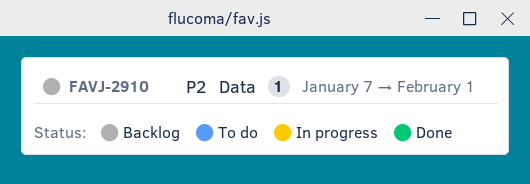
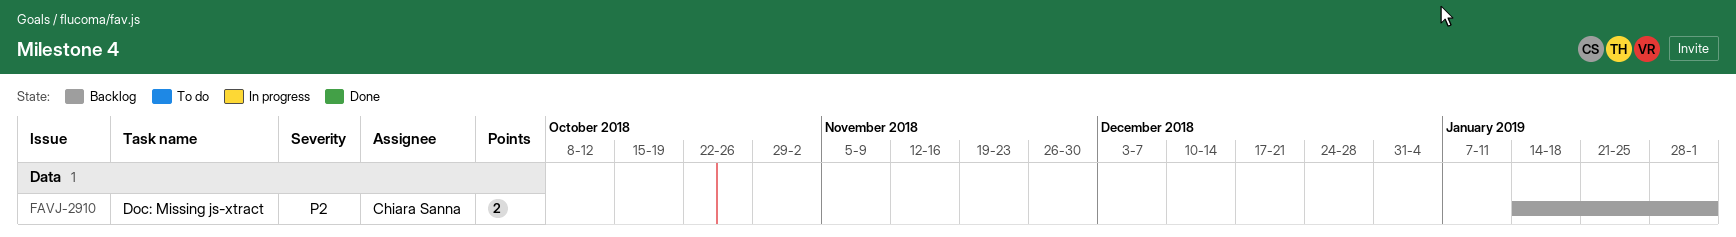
FAVJ-2910, estimate: 1 -> 2
FAVJ-2910, start: Jan 7 -> Jan 14

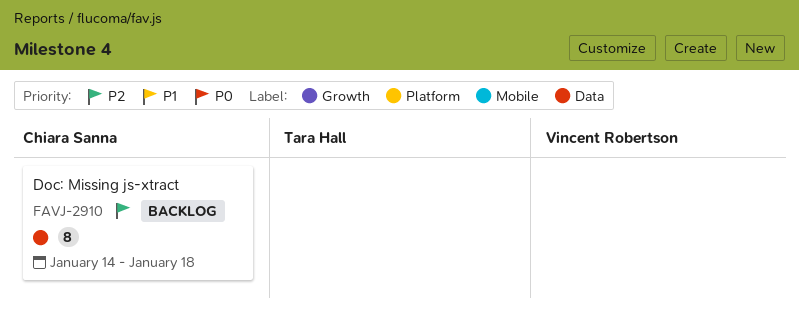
FAVJ-2910, estimate: 2 -> 8
FAVJ-2910, due: Feb 1 -> Jan 18

